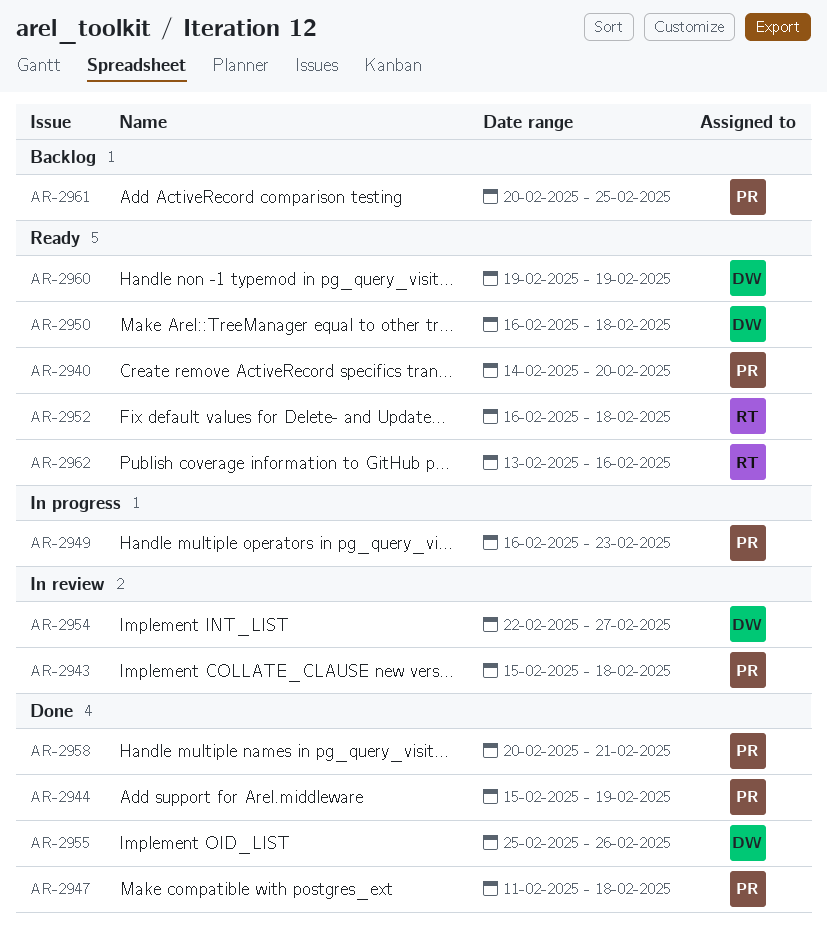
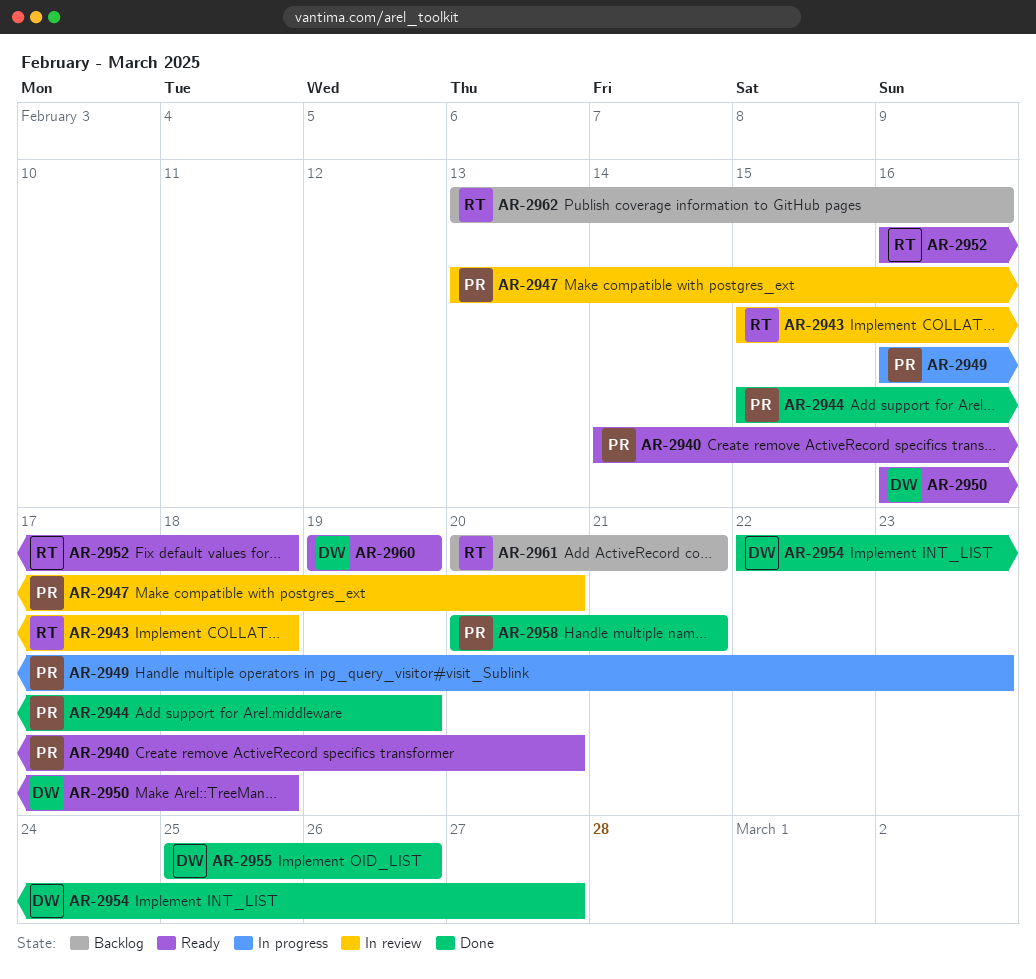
AR-2943, owner: PR -> RT
AR-2947, status: Done -> In review
AR-2947, start: Feb 11 -> Feb 13
AR-2947, due: Feb 18 -> Feb 20
AR-2954, status: In review -> Done
AR-2961, owner: PR -> RT
AR-2961, due: Feb 25 -> Feb 21
AR-2962, status: Ready -> Backlog

